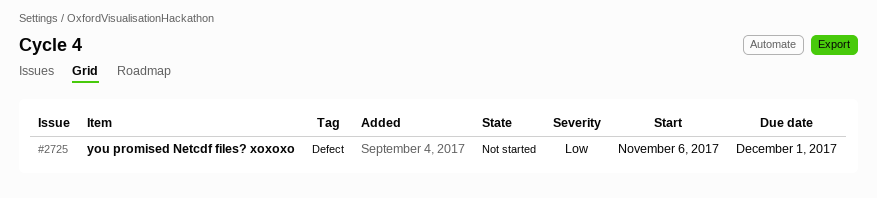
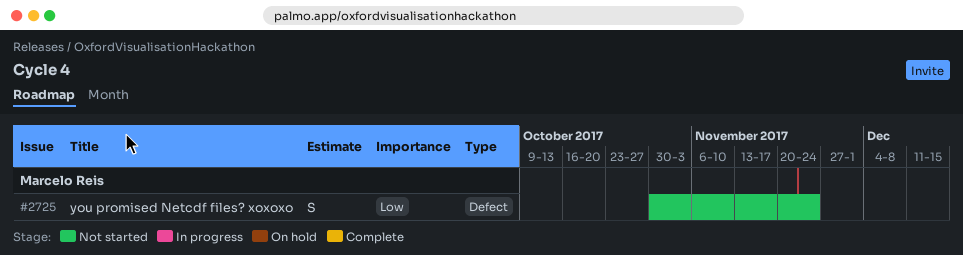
#2725, start: Nov 6 -> Oct 30
#2725, due: Dec 1 -> Nov 24

